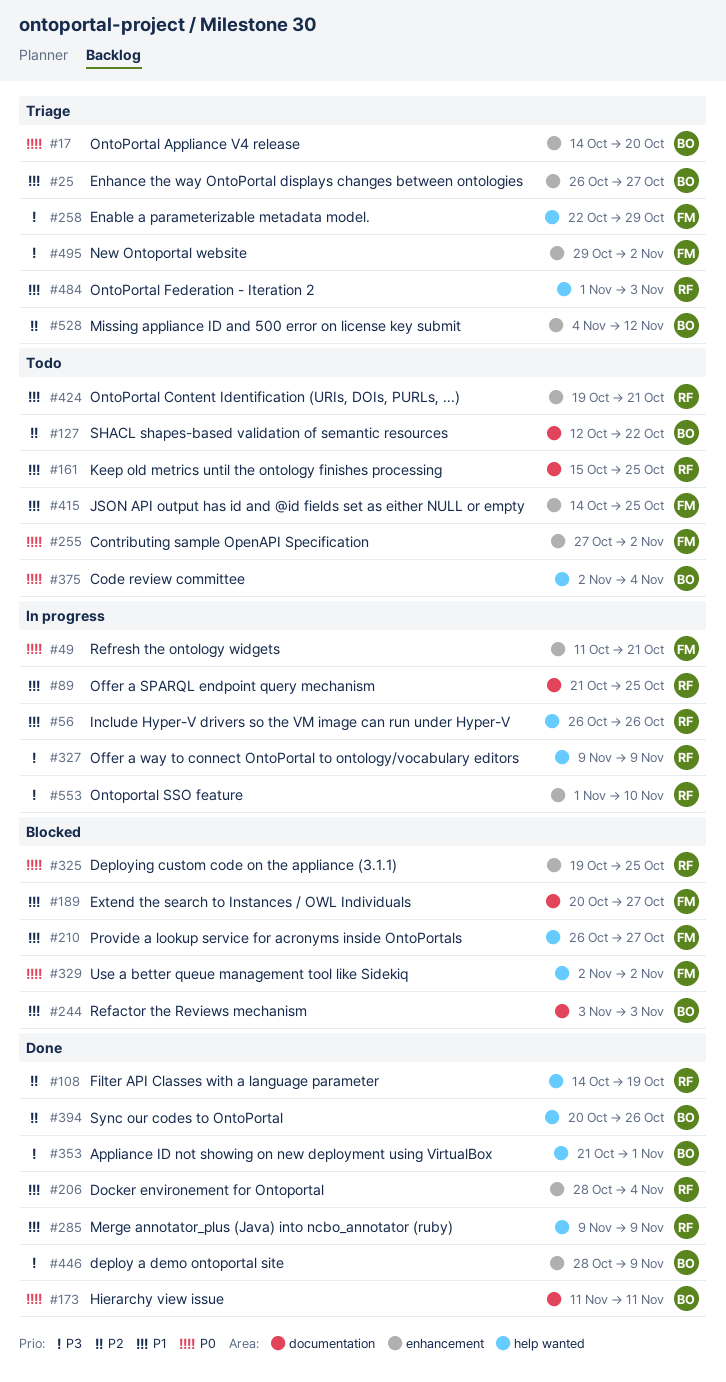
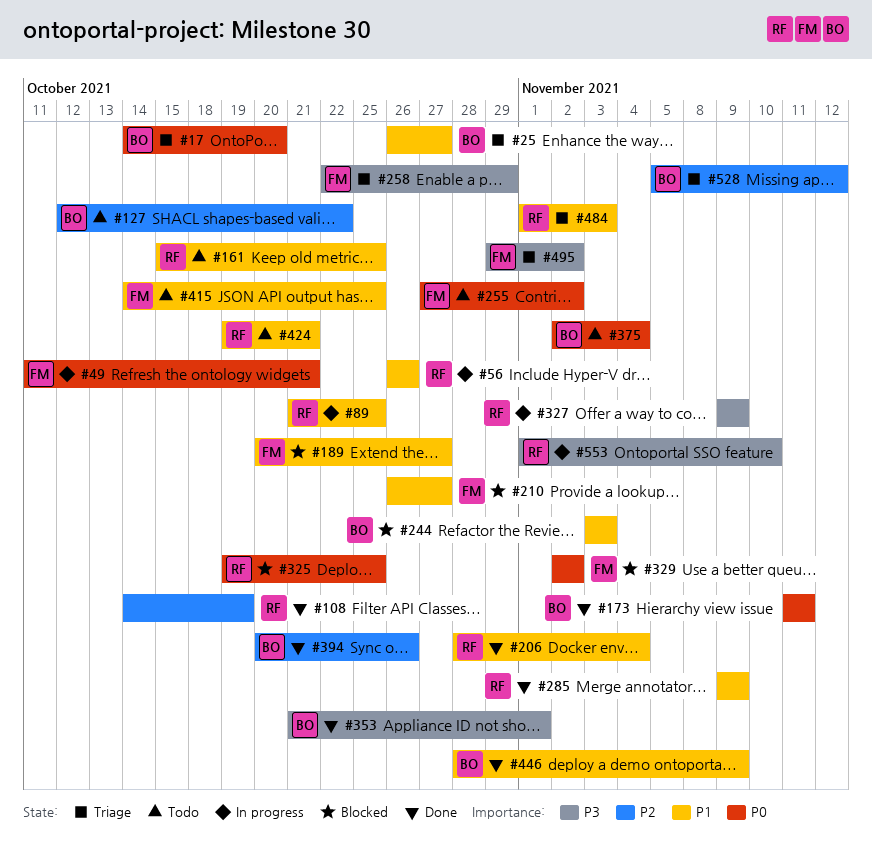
#446, priority: P3 -> P1
#528, start: Nov 4 -> Nov 5

